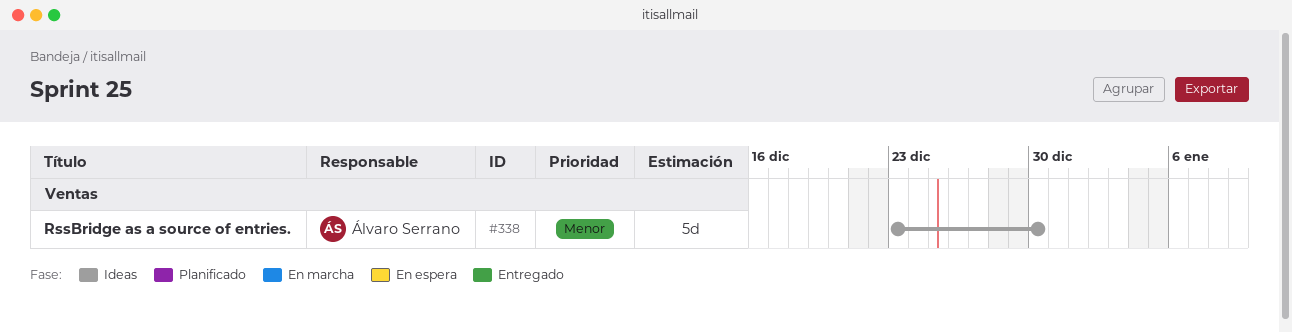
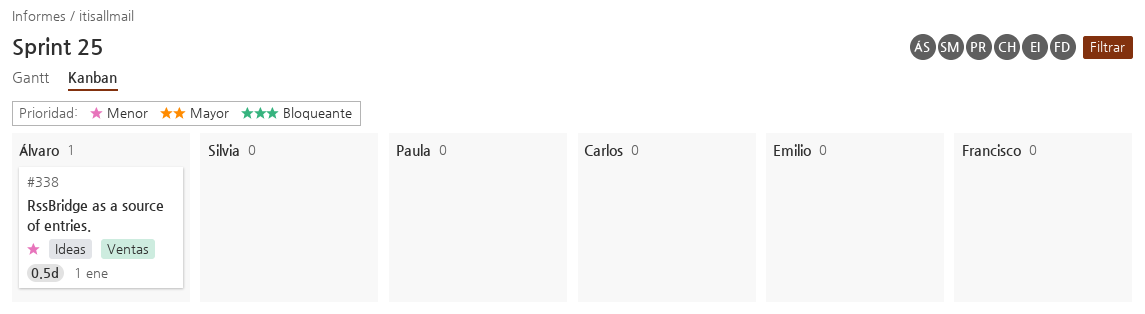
#338, estimate: 5d -> 0.5d
#338, due: Dec 30 -> Jan 1

